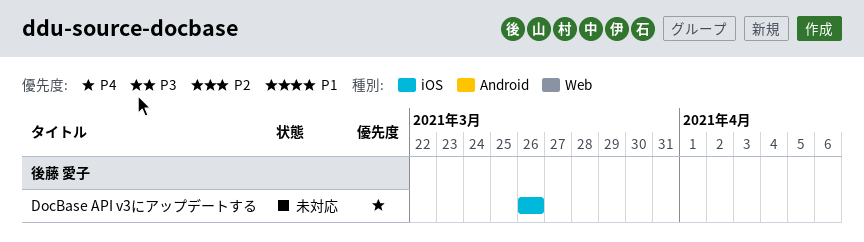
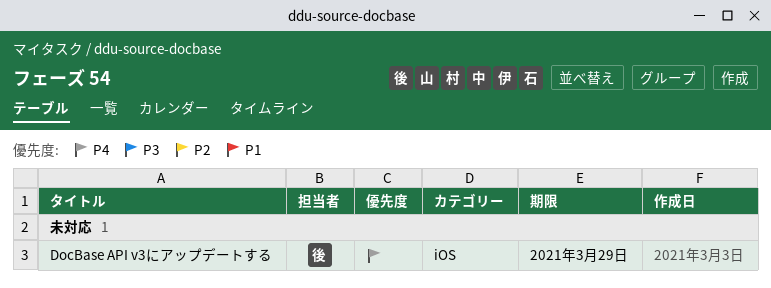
DocBase API v3にアップデートする, due: Mar 26 -> Mar 29

